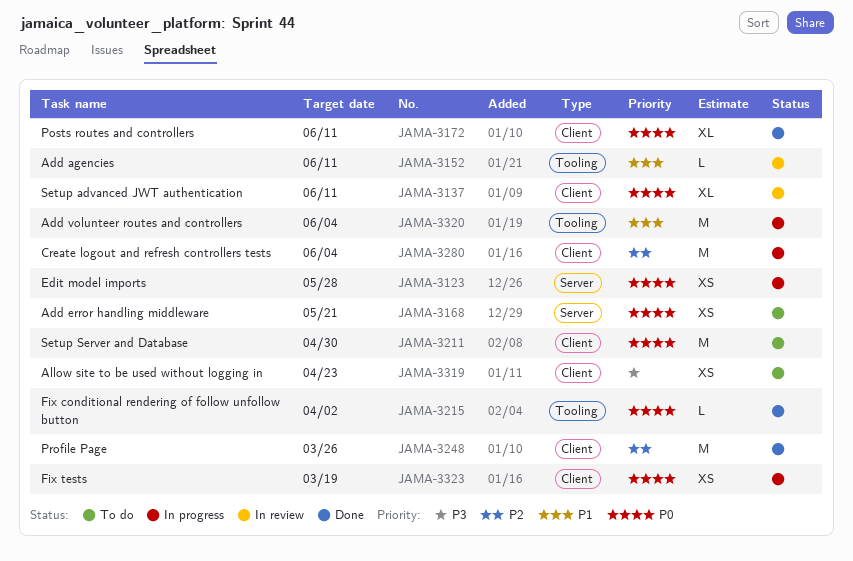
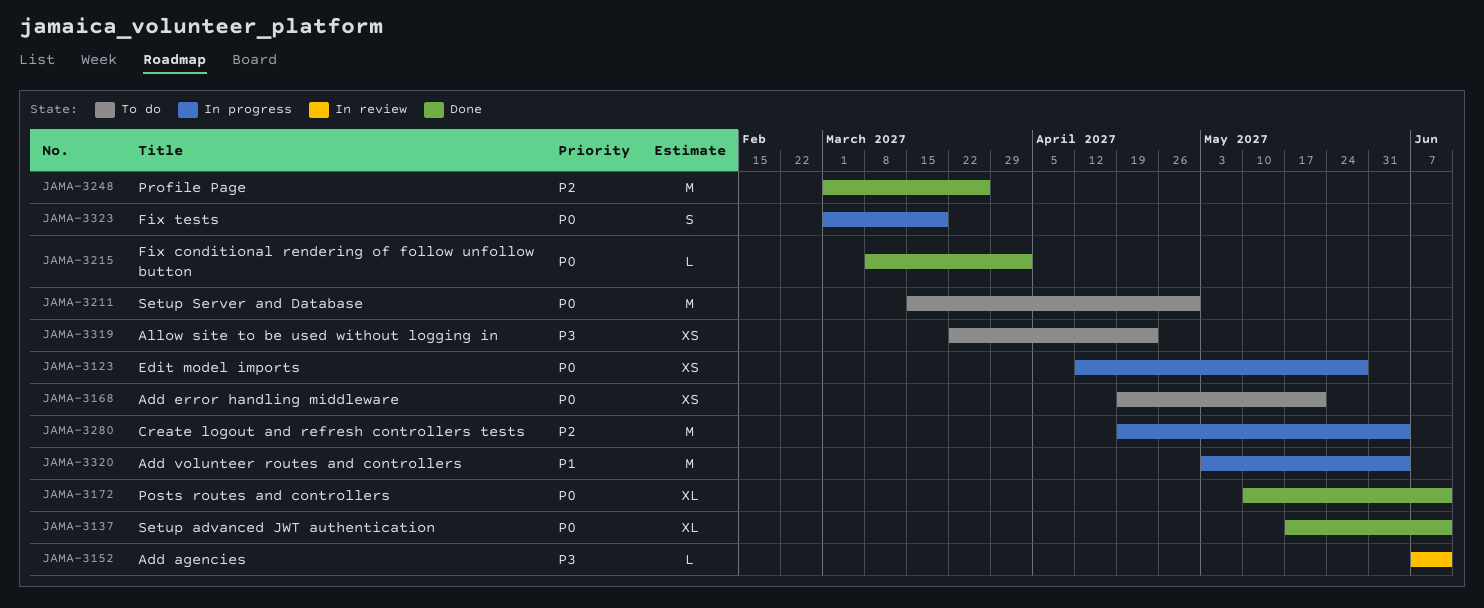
JAMA-3137, status: In review -> Done
JAMA-3152, priority: P1 -> P3
JAMA-3323, estimate: XS -> S

